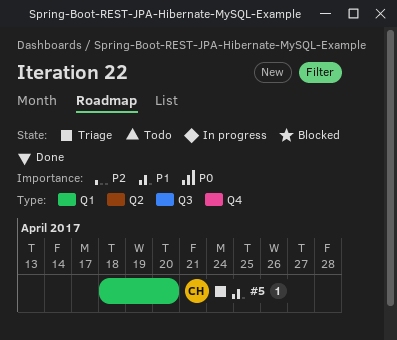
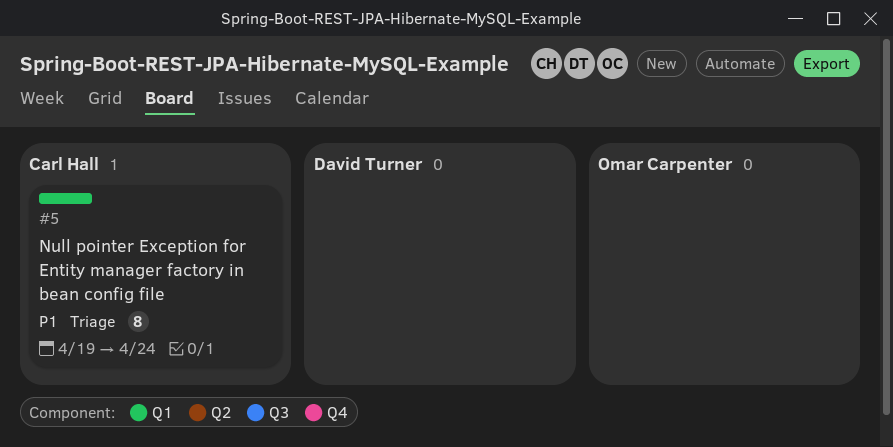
#5, estimate: 1 -> 8
#5, start: Apr 18 -> Apr 19
#5, due: Apr 20 -> Apr 24

